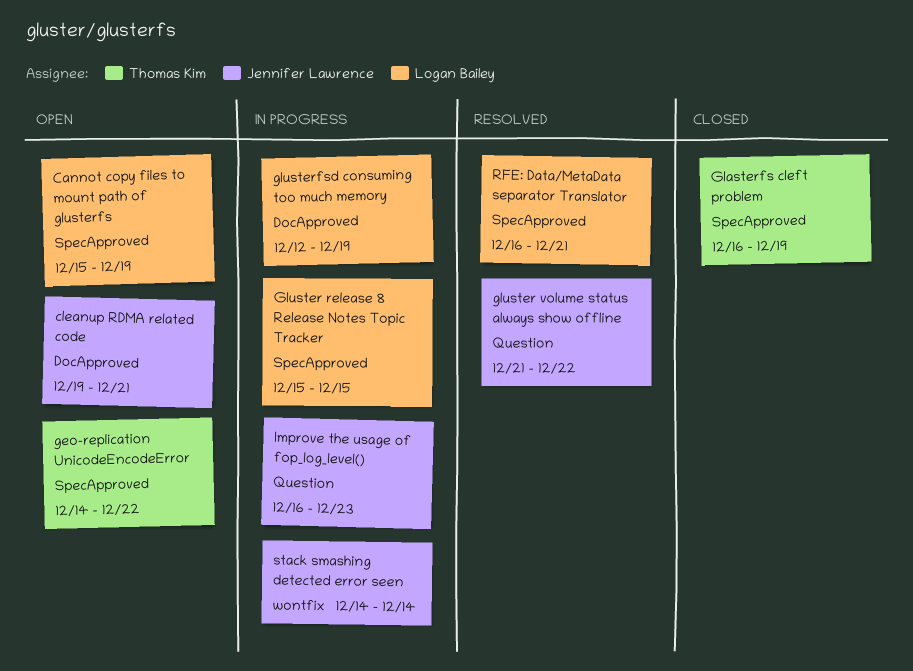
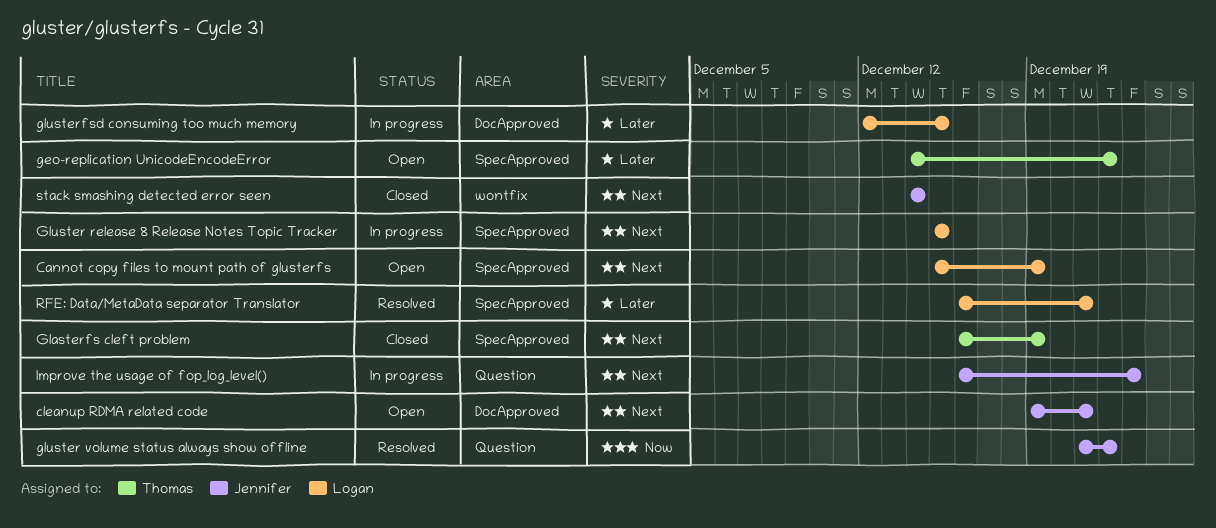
glusterfsd consuming too much memory, due: Dec 19 -> Dec 15
stack smashing detected error seen, status: In progress -> Closed

